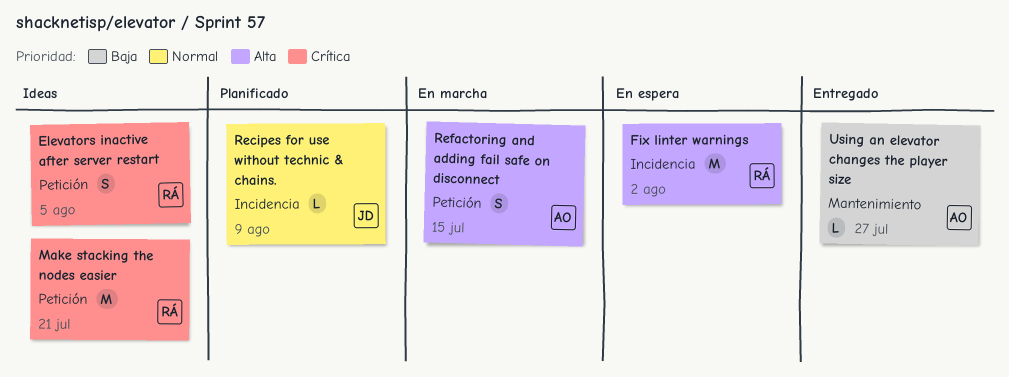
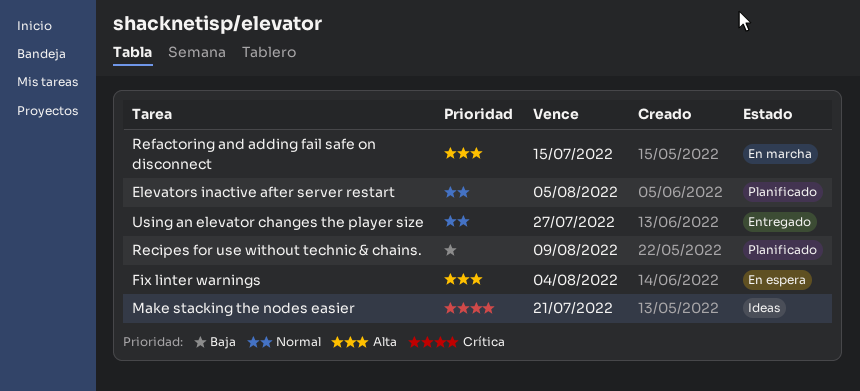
Elevators inactive after server restart, status: Ideas -> Planificado
Elevators inactive after server restart, priority: Crítica -> Normal
Fix linter warnings, due: Aug 2 -> Aug 4
Recipes for use without technic & chains., priority: Normal -> Baja
Using an elevator changes the player size, priority: Baja -> Normal

